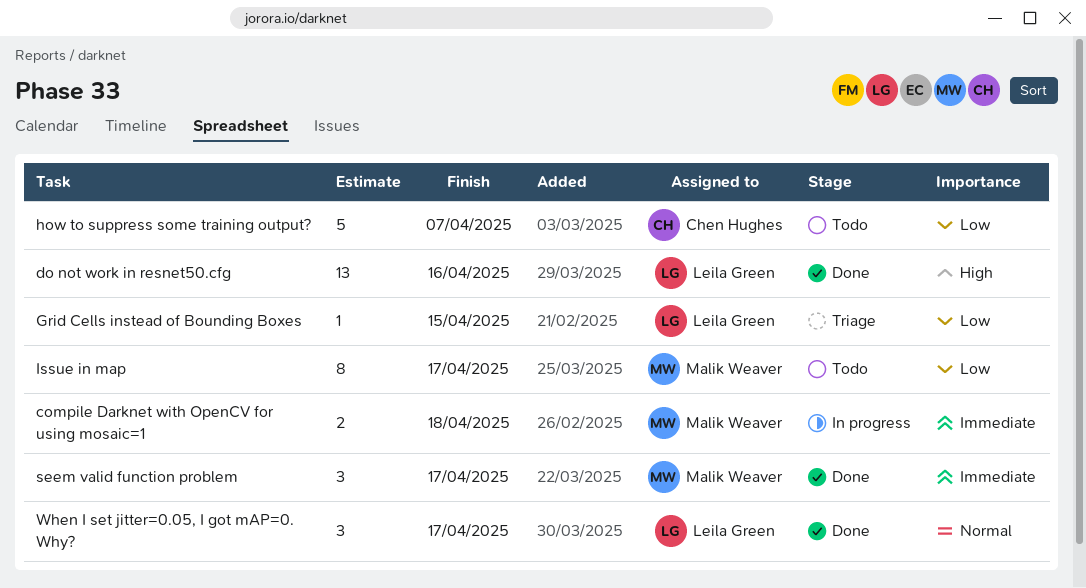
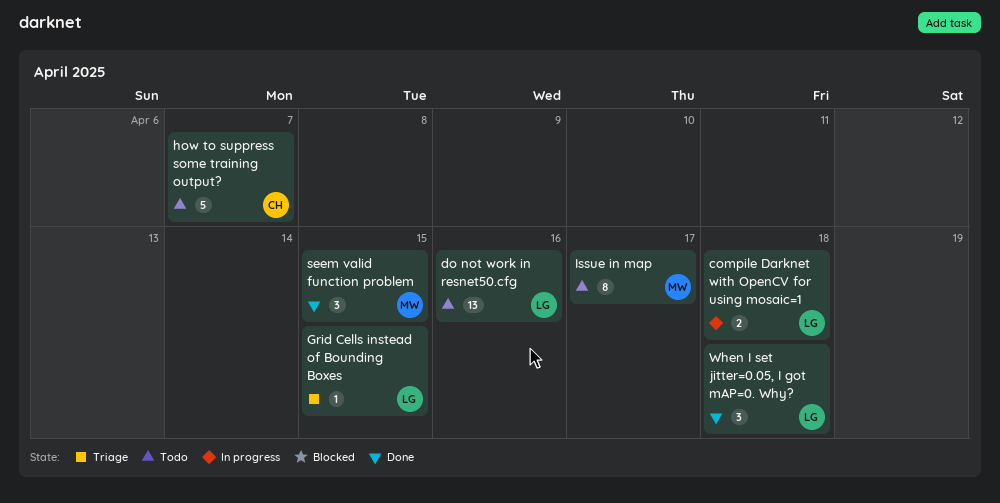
compile Darknet with OpenCV for using mosaic=1, owner: Malik Weaver -> Leila Green
do not work in resnet50.cfg, status: Done -> Todo
seem valid function problem, due: Apr 17 -> Apr 15
When I set jitter=0.05, I got mAP=0. Why?, due: Apr 17 -> Apr 18

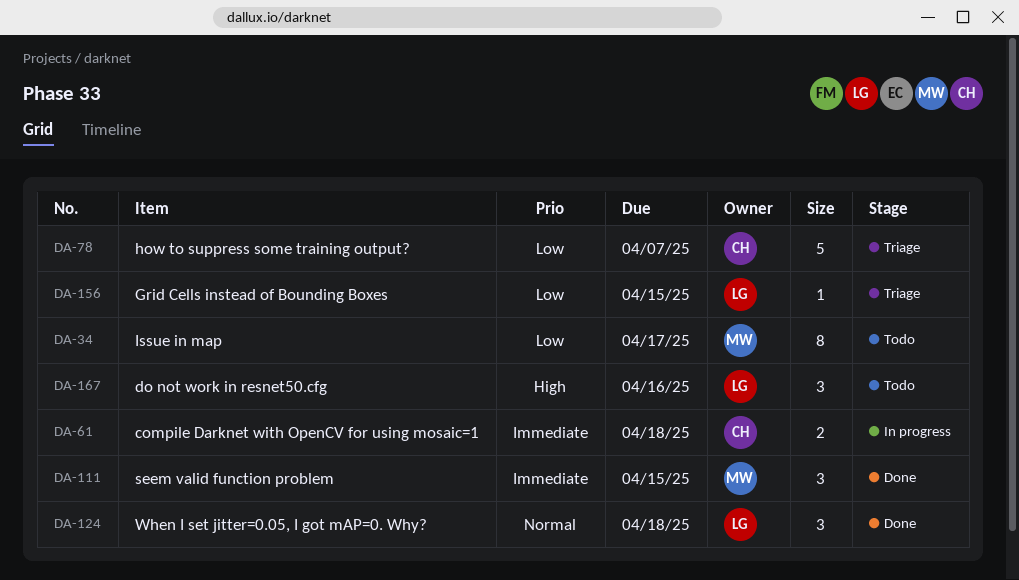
compile Darknet with OpenCV for using mosaic=1, owner: LG -> CH
do not work in resnet50.cfg, estimate: 13 -> 3
how to suppress some training output?, status: Todo -> Triage

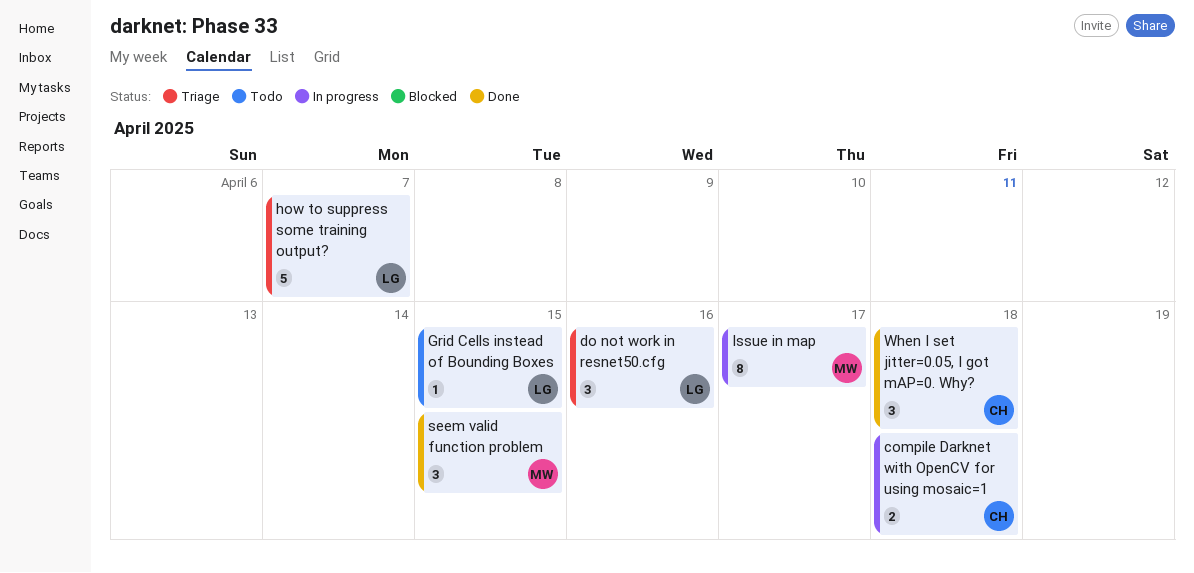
do not work in resnet50.cfg, status: Todo -> Triage
Grid Cells instead of Bounding Boxes, status: Triage -> Todo
how to suppress some training output?, owner: CH -> LG
Issue in map, status: Todo -> In progress
When I set jitter=0.05, I got mAP=0. Why?, owner: LG -> CH

